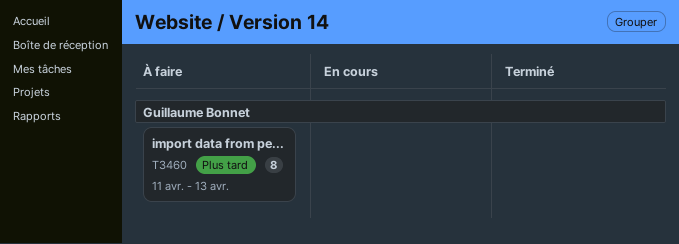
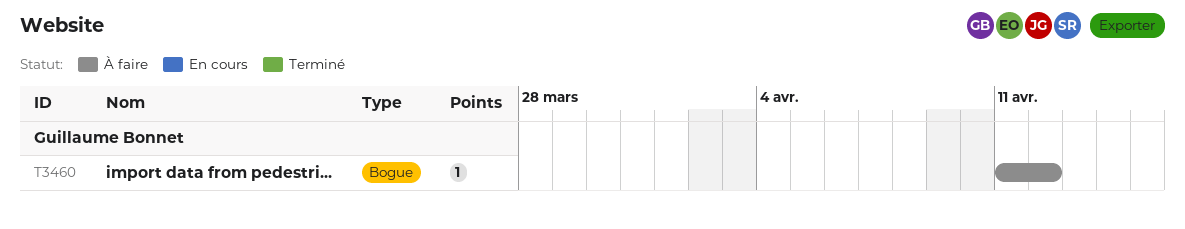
T3460, estimate: 8 -> 1
T3460, due: Apr 13 -> Apr 12

